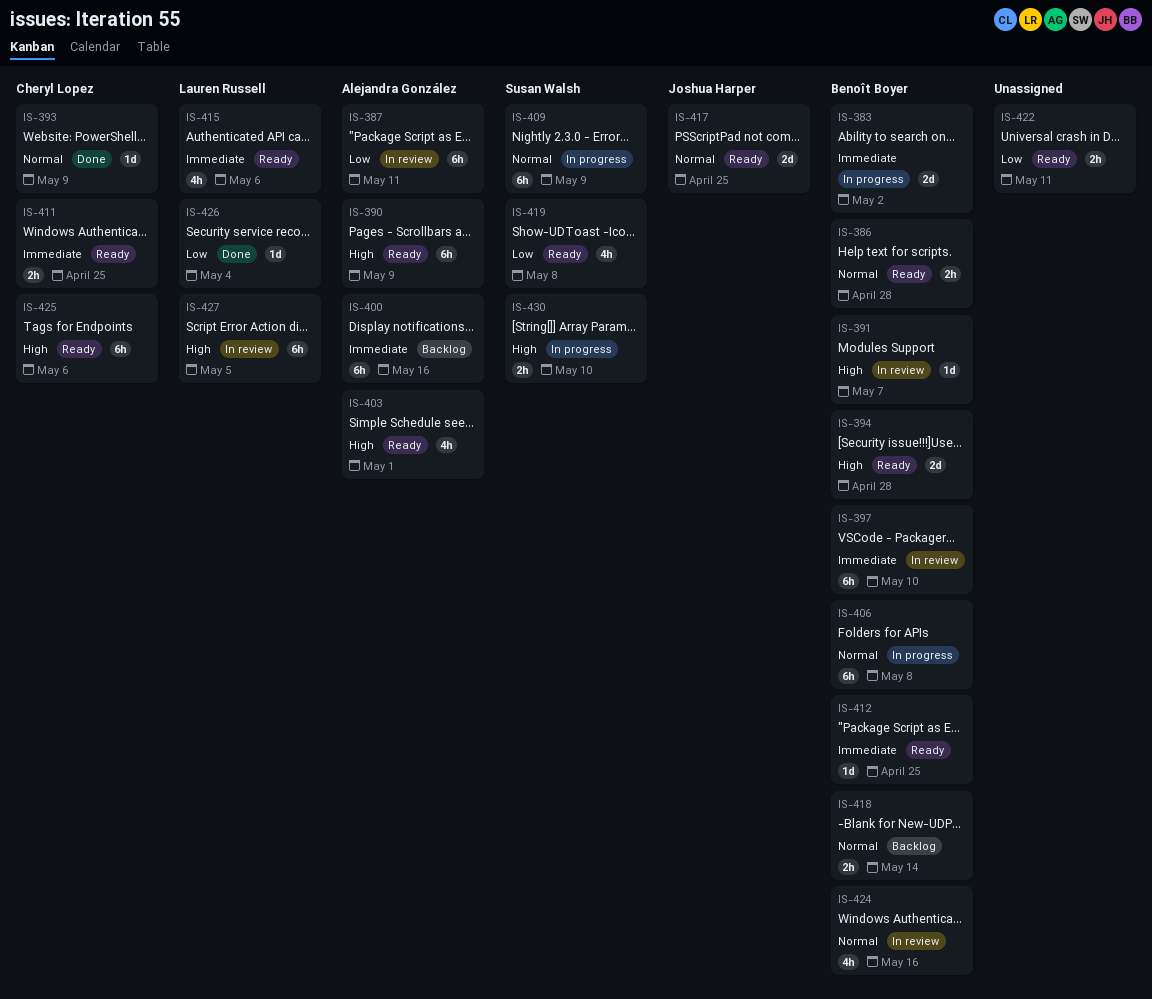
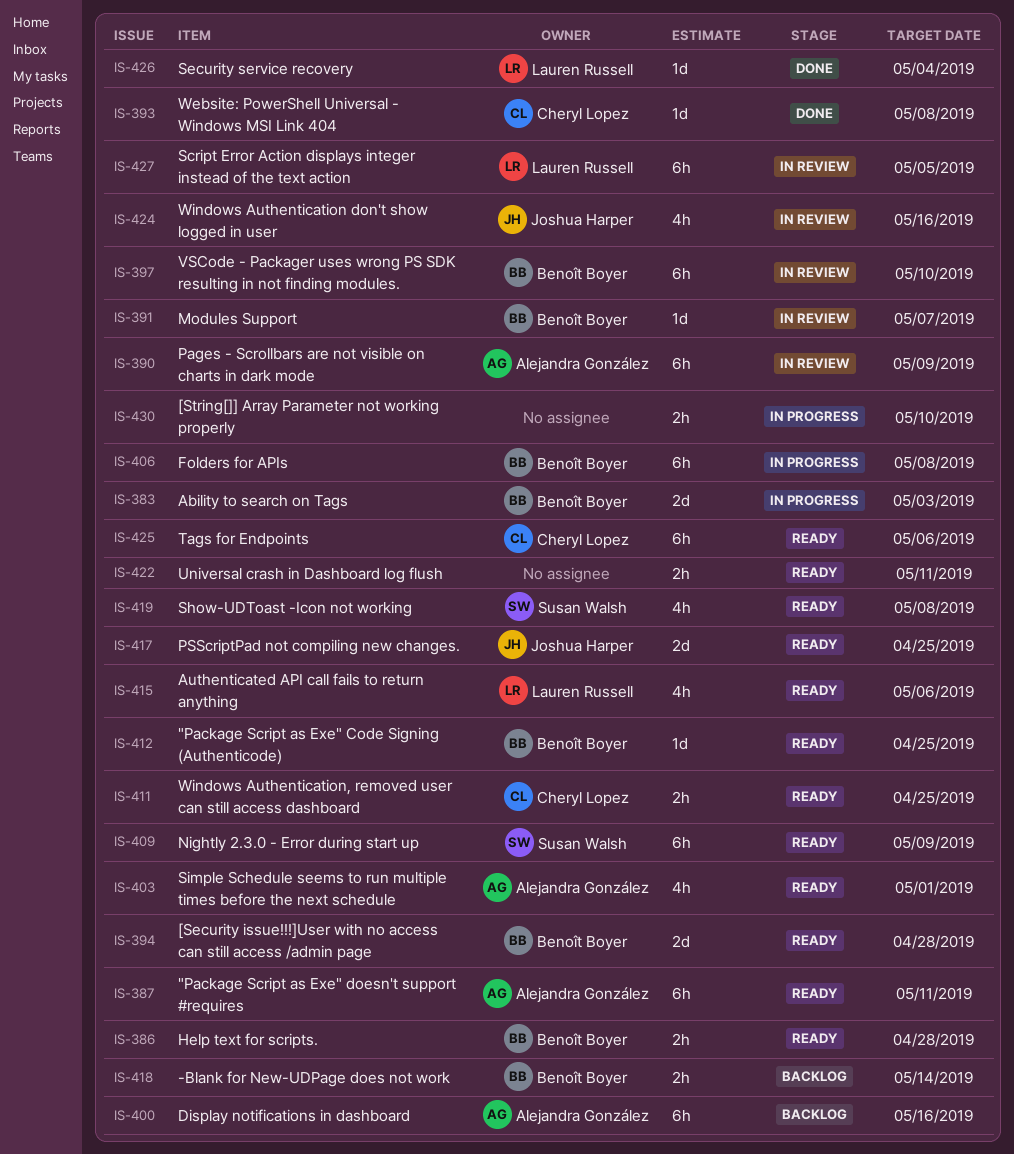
IS-383, due: May 2 -> May 3
IS-387, status: In review -> Ready
IS-390, status: Ready -> In review
IS-393, due: May 9 -> May 8
IS-409, status: In progress -> Ready
IS-424, owner: Benoît Boyer -> Joshua Harper
IS-430, owner: Susan Walsh -> none

